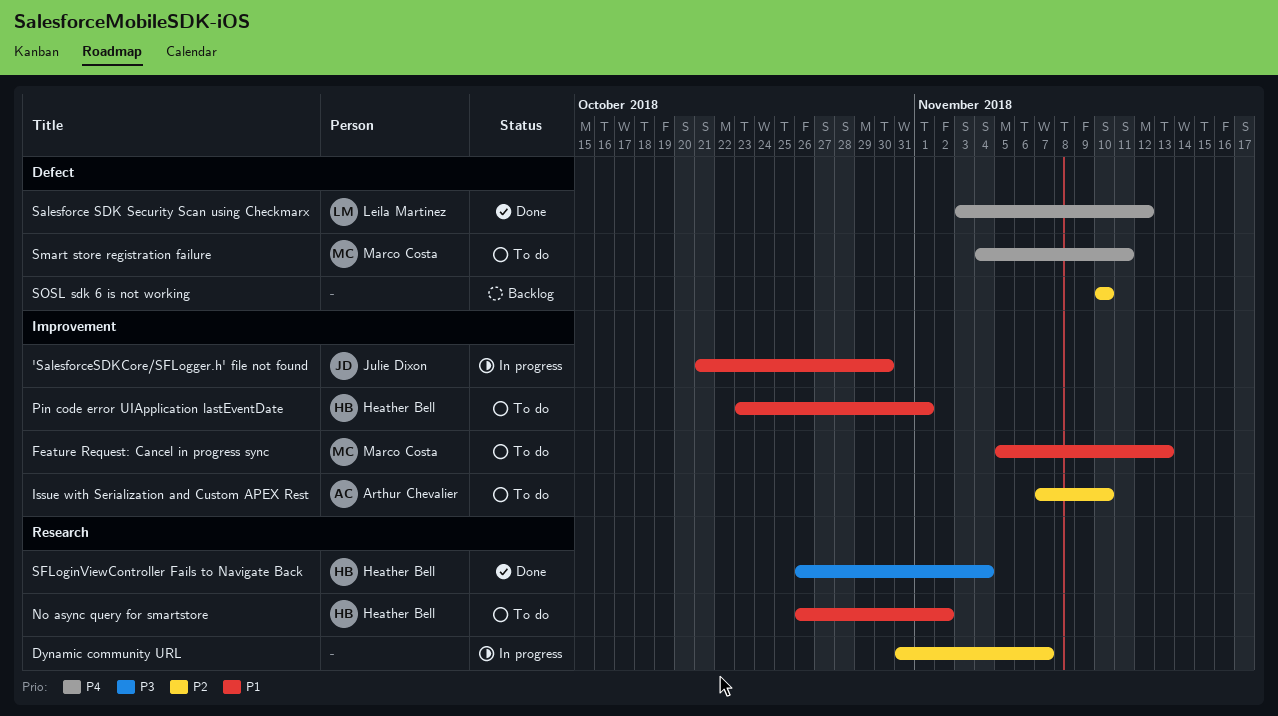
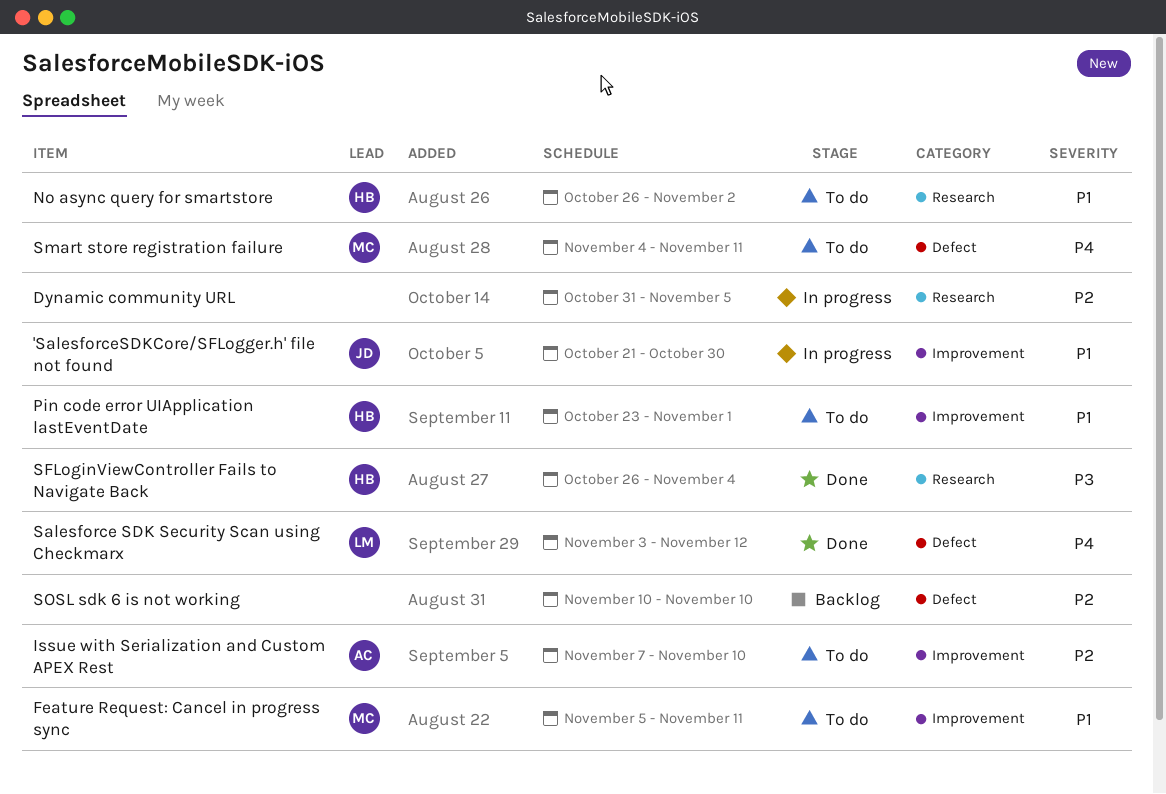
Dynamic community URL, due: Nov 7 -> Nov 5
Feature Request: Cancel in progress sync, due: Nov 13 -> Nov 11

